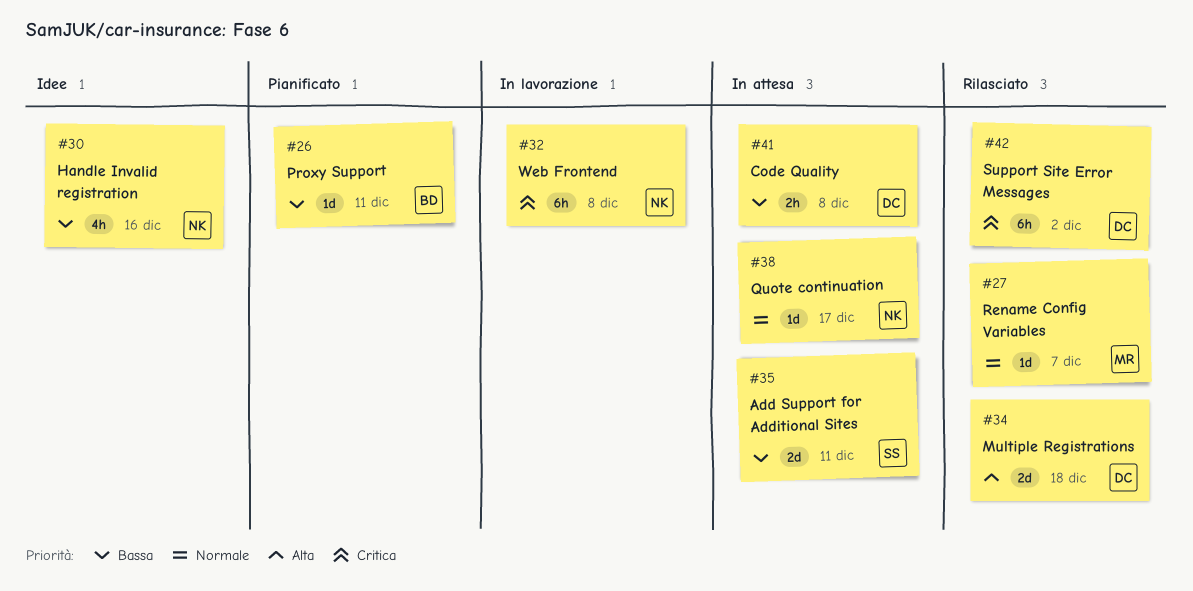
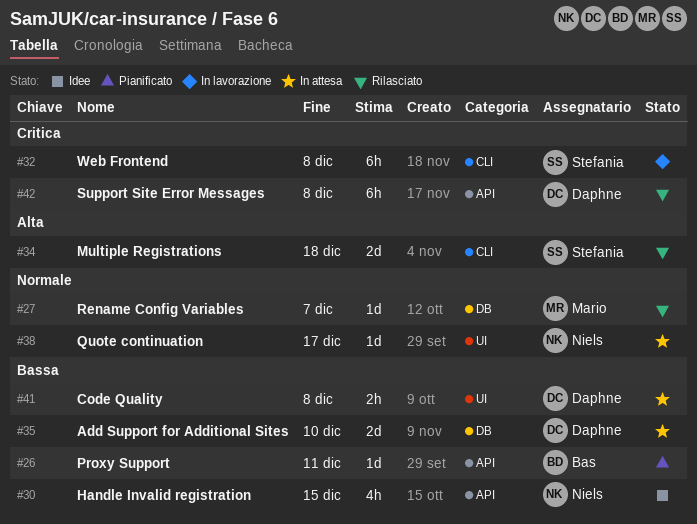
#30, due: Dec 16 -> Dec 15
#32, owner: Niels -> Stefania
#34, owner: Daphne -> Stefania
#35, owner: Stefania -> Daphne
#35, due: Dec 11 -> Dec 10
#42, due: Dec 2 -> Dec 8

